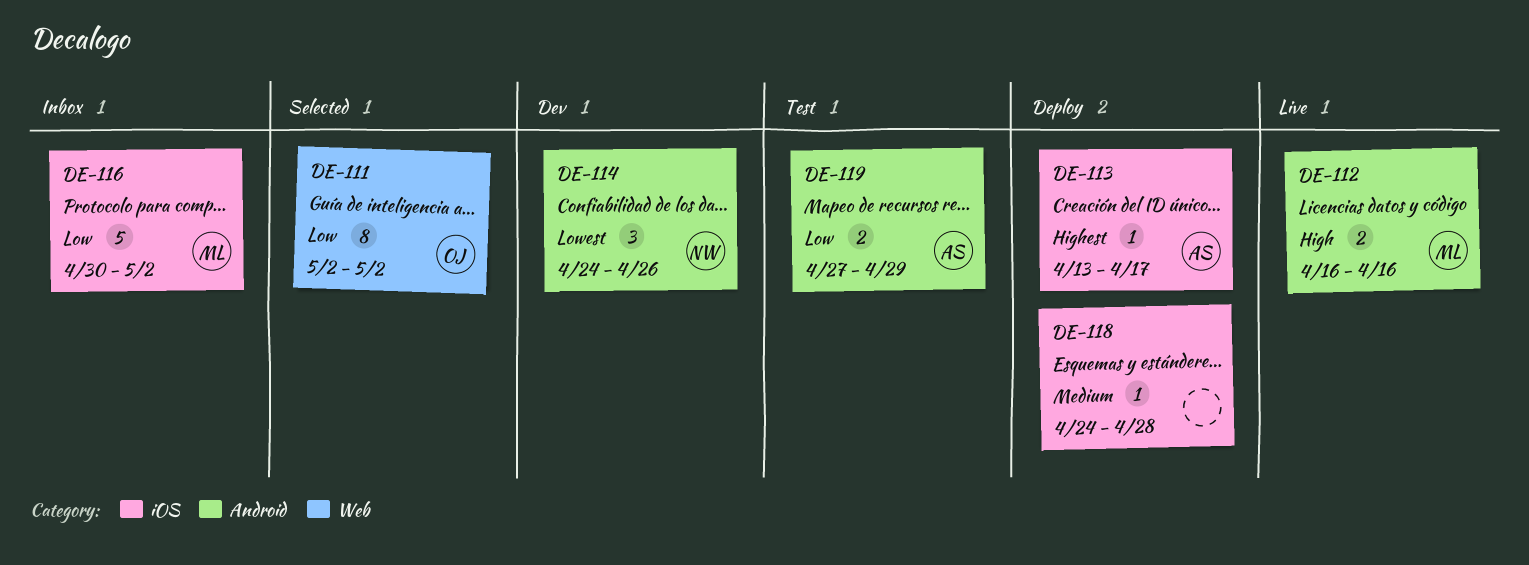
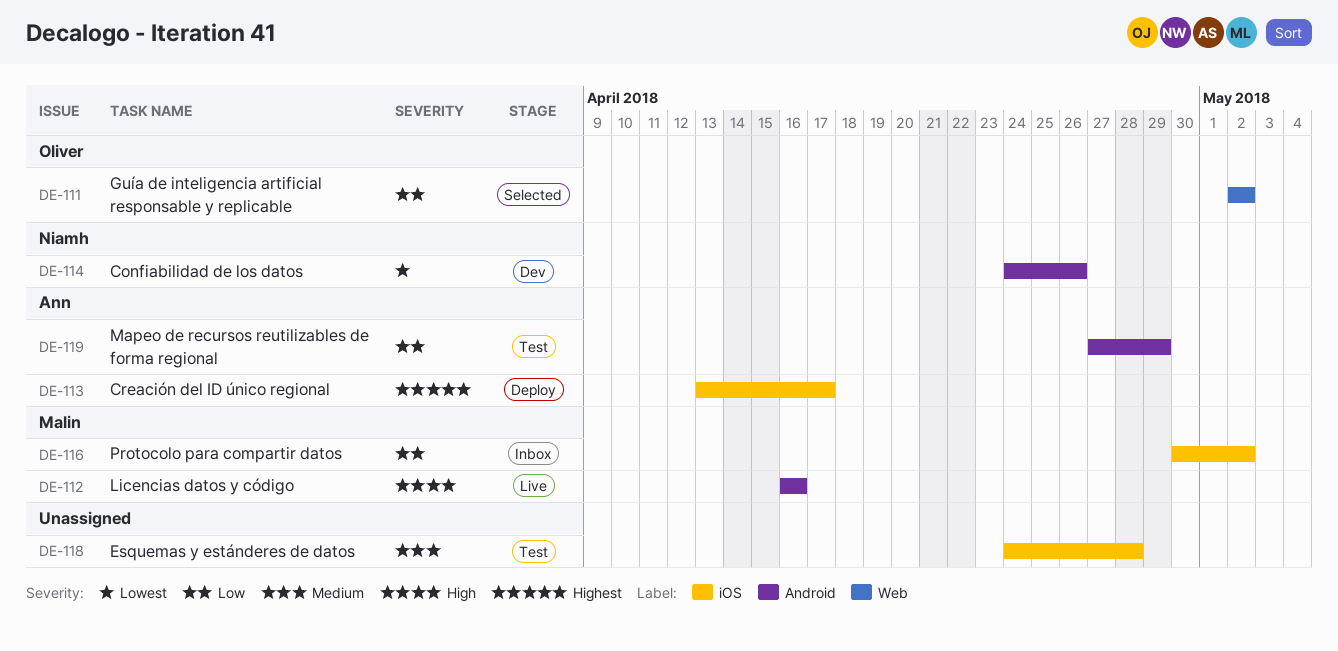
DE-118, status: Deploy -> Test

